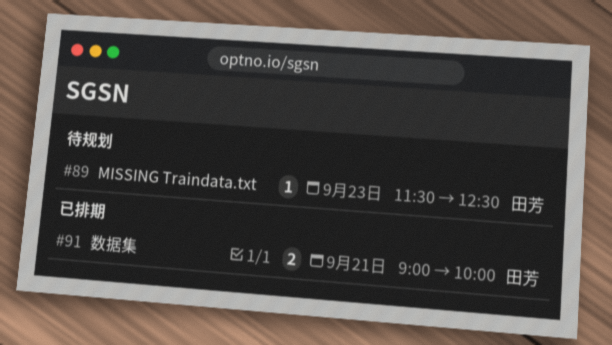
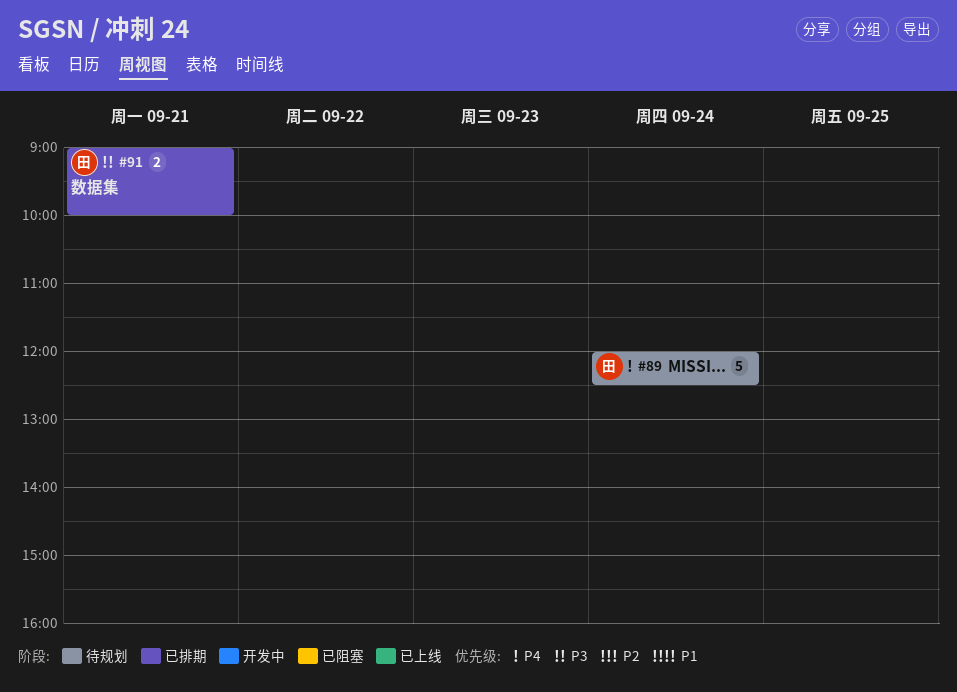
#89, estimate: 1 -> 5
#89, day: Sep 23 -> Sep 24
#89, begins: 11:30 -> 12:00

